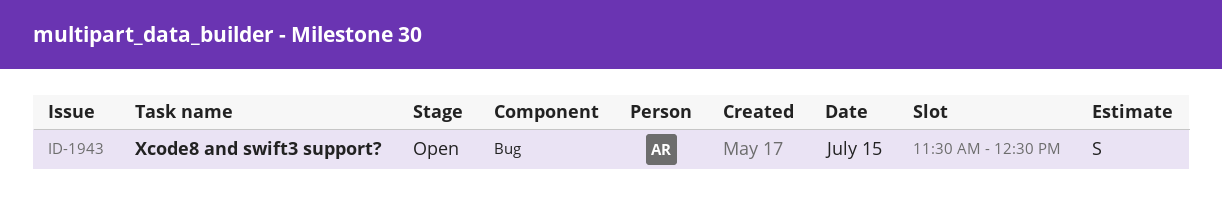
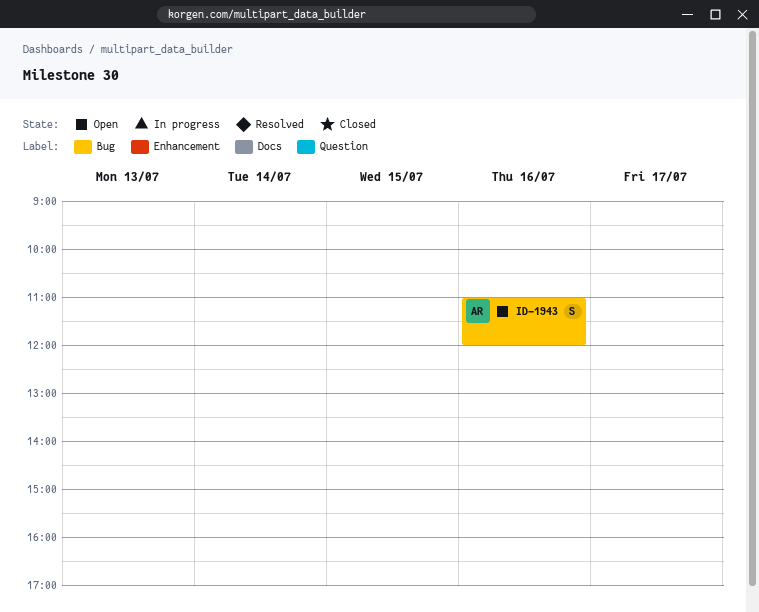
ID-1943, day: Jul 15 -> Jul 16
ID-1943, begins: 11:30 -> 11:00
ID-1943, ends: 12:30 -> 12:00

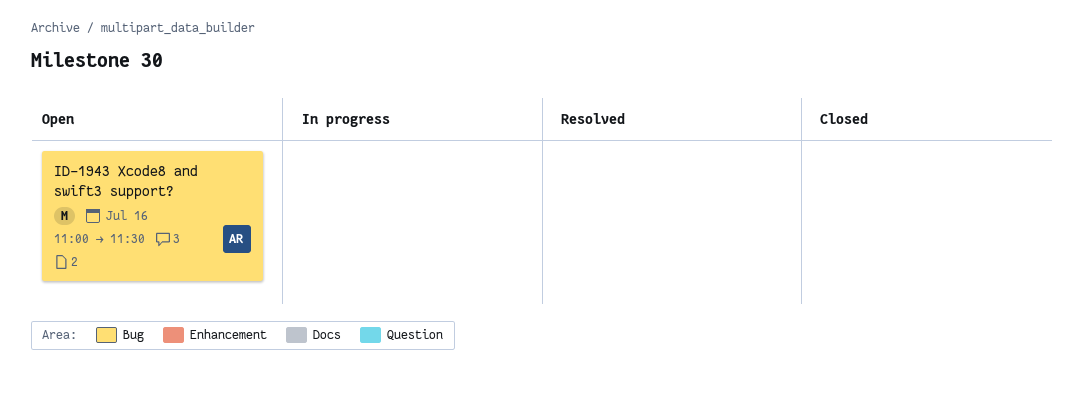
ID-1943, estimate: S -> M
ID-1943, ends: 12:00 -> 11:30

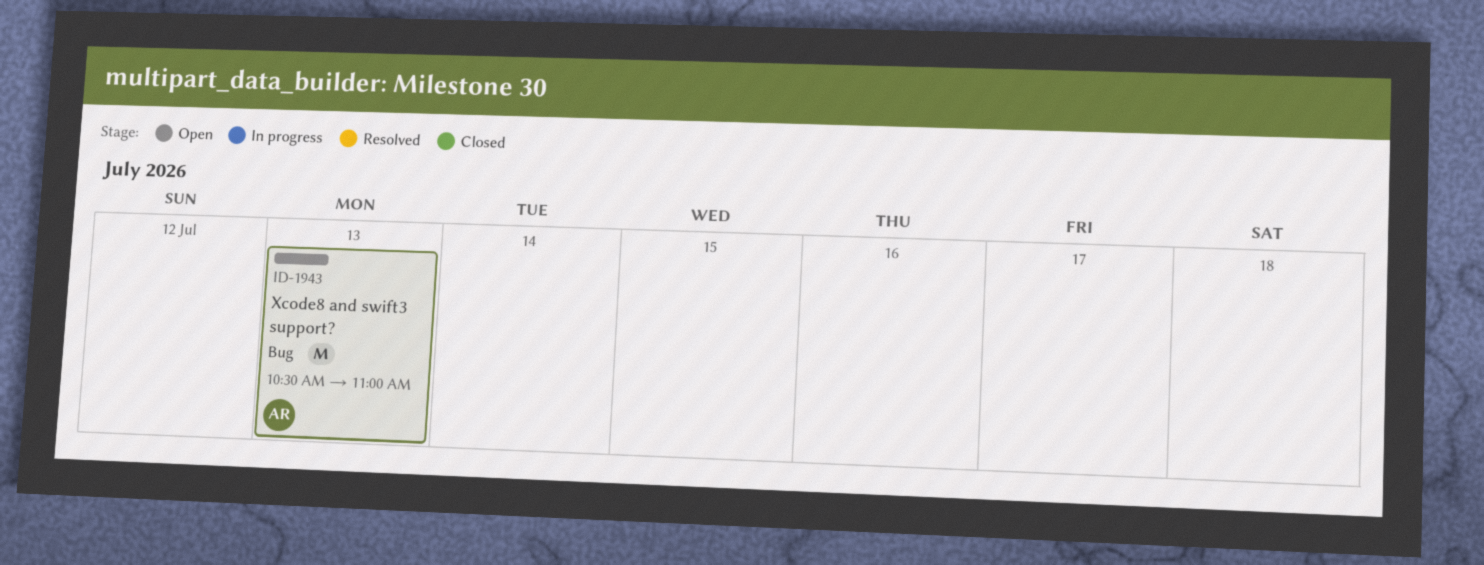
ID-1943, day: Jul 16 -> Jul 13
ID-1943, begins: 11:00 -> 10:30
ID-1943, ends: 11:30 -> 11:00

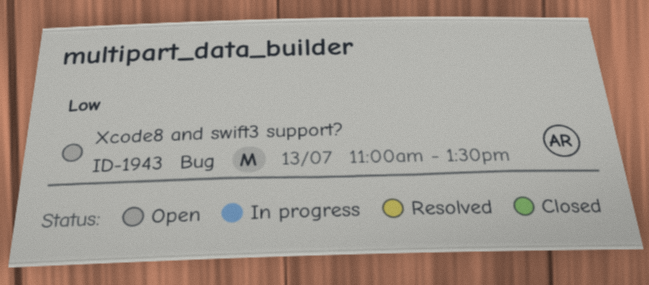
ID-1943, begins: 10:30 -> 11:00
ID-1943, ends: 11:00 -> 13:30

